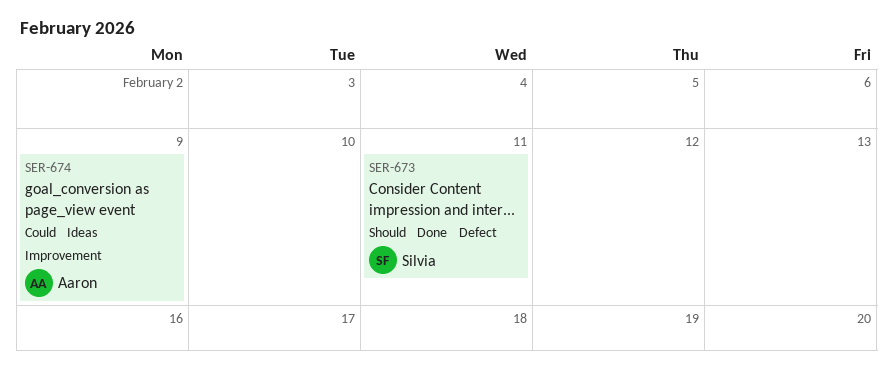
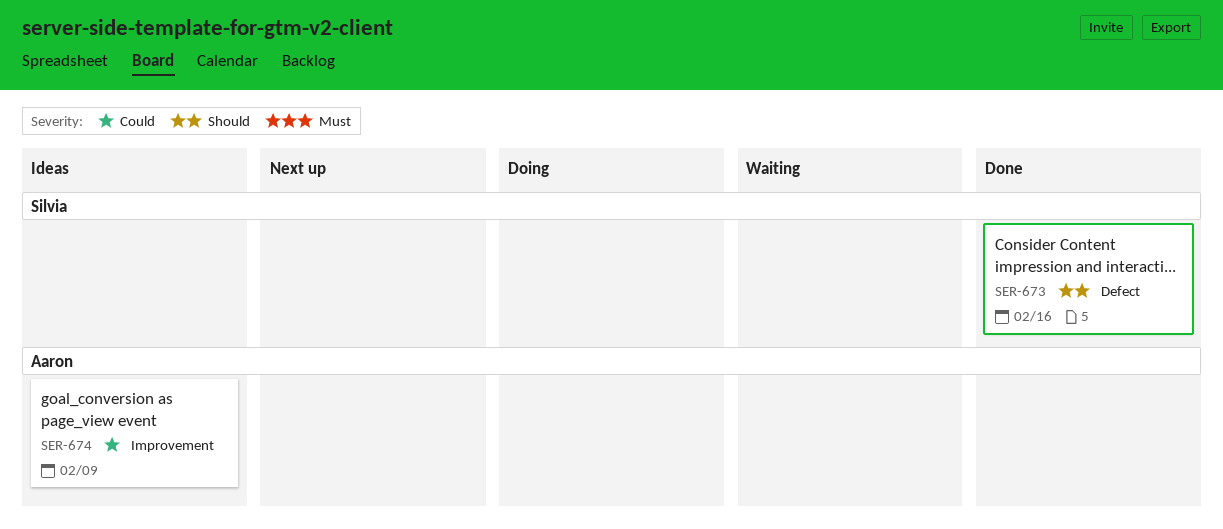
SER-673, due: Feb 11 -> Feb 16

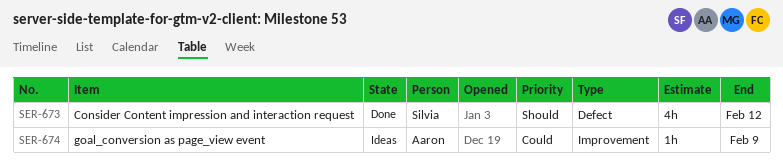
SER-673, due: Feb 16 -> Feb 12

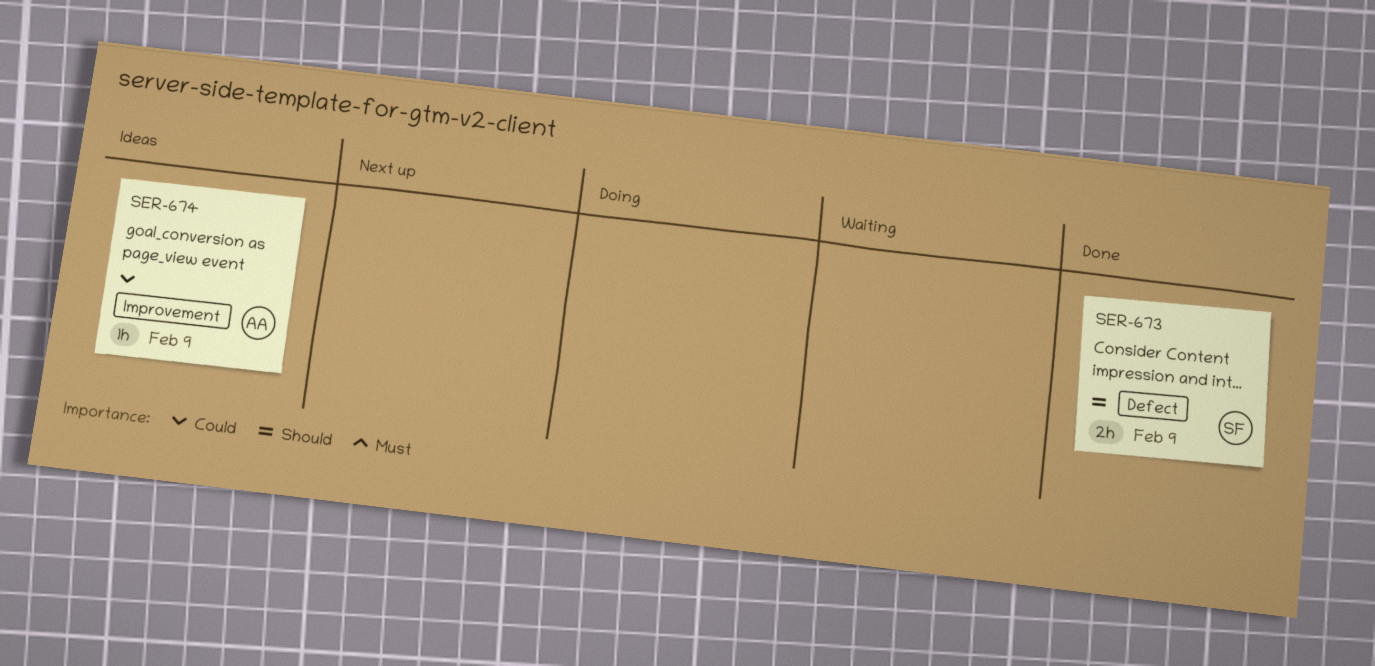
SER-673, estimate: 4h -> 2h
SER-673, due: Feb 12 -> Feb 9

